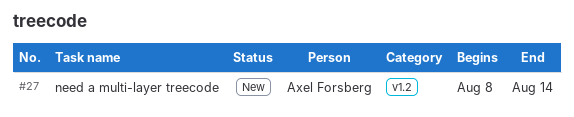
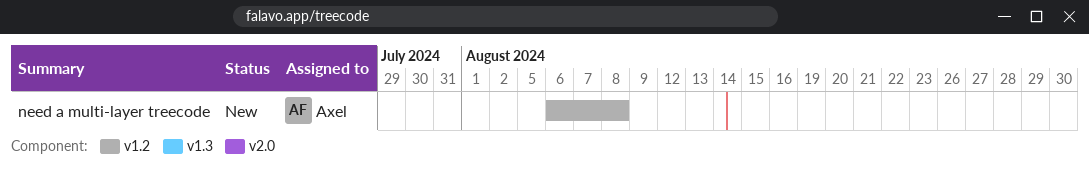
need a multi-layer treecode, start: Aug 8 -> Aug 6
need a multi-layer treecode, due: Aug 14 -> Aug 8

